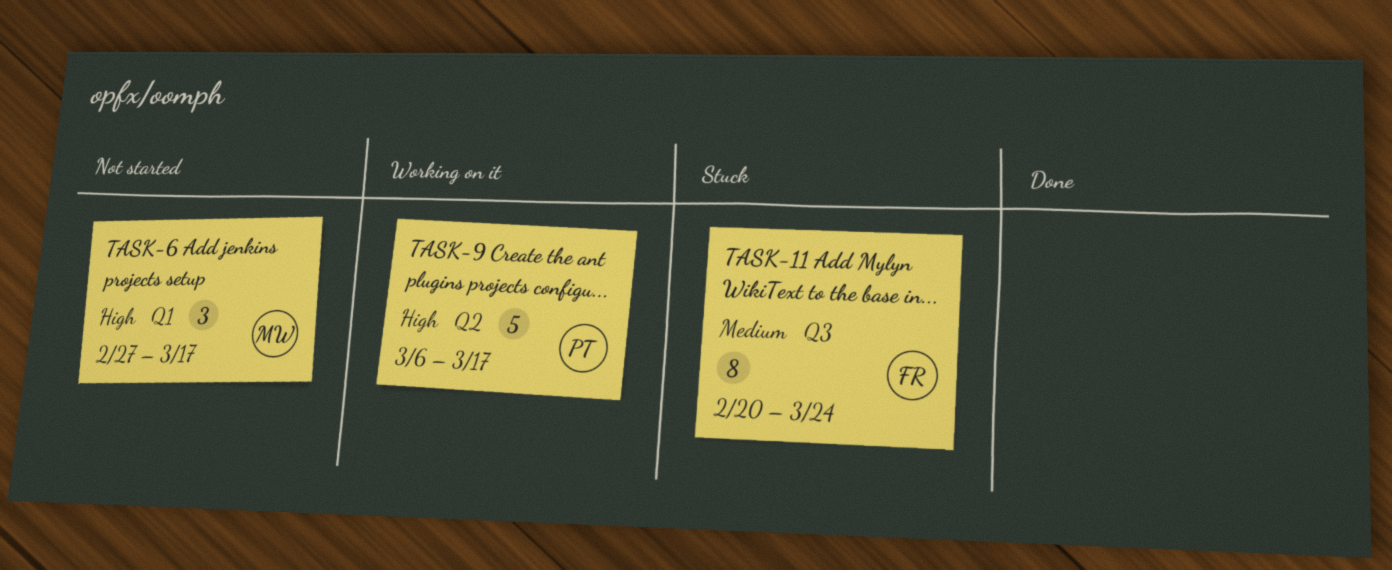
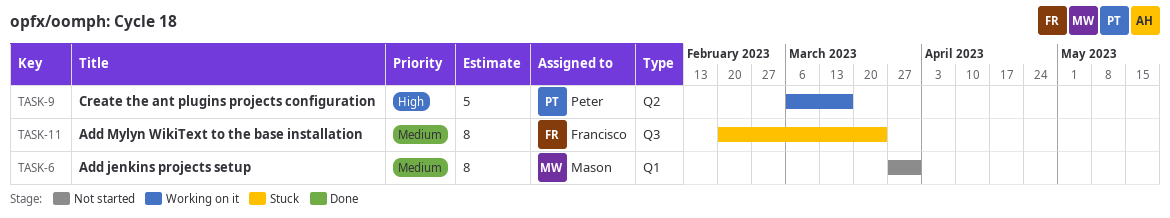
TASK-6, priority: High -> Medium
TASK-6, estimate: 3 -> 8
TASK-6, start: Feb 27 -> Mar 27
TASK-6, due: Mar 17 -> Mar 31

